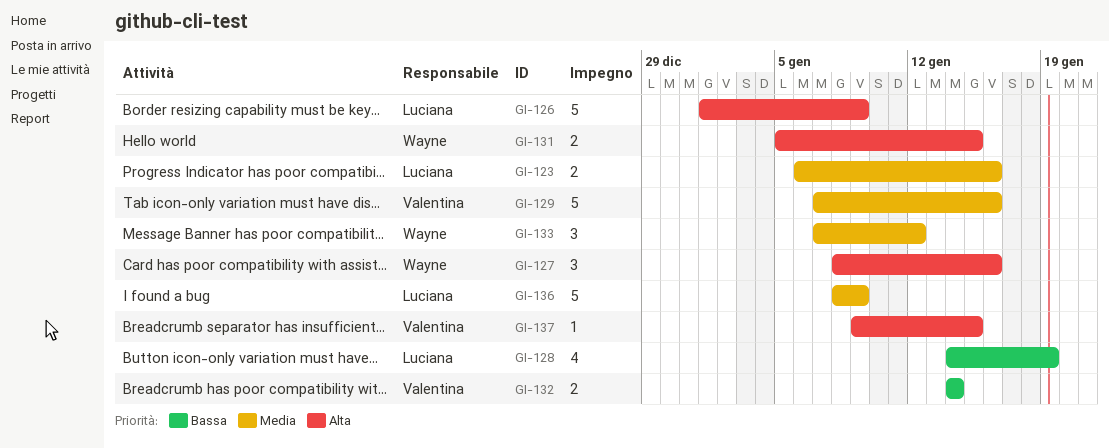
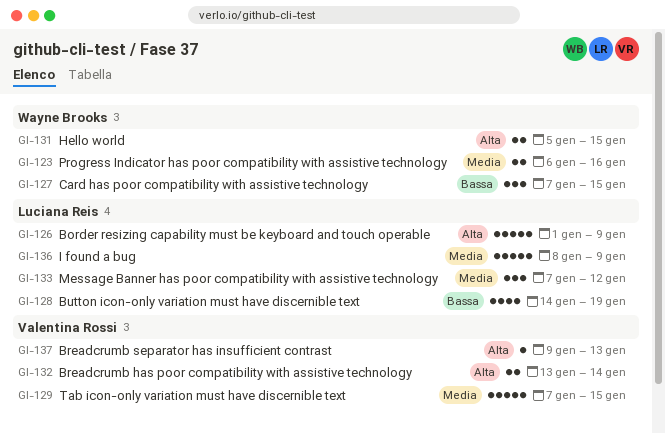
GI-123, owner: Luciana Reis -> Wayne Brooks
GI-127, priority: Alta -> Bassa
GI-127, start: Jan 8 -> Jan 7
GI-127, due: Jan 16 -> Jan 15
GI-129, due: Jan 16 -> Jan 15
GI-132, priority: Bassa -> Alta
GI-132, start: Jan 14 -> Jan 13
GI-133, owner: Wayne Brooks -> Luciana Reis
GI-137, due: Jan 15 -> Jan 13

